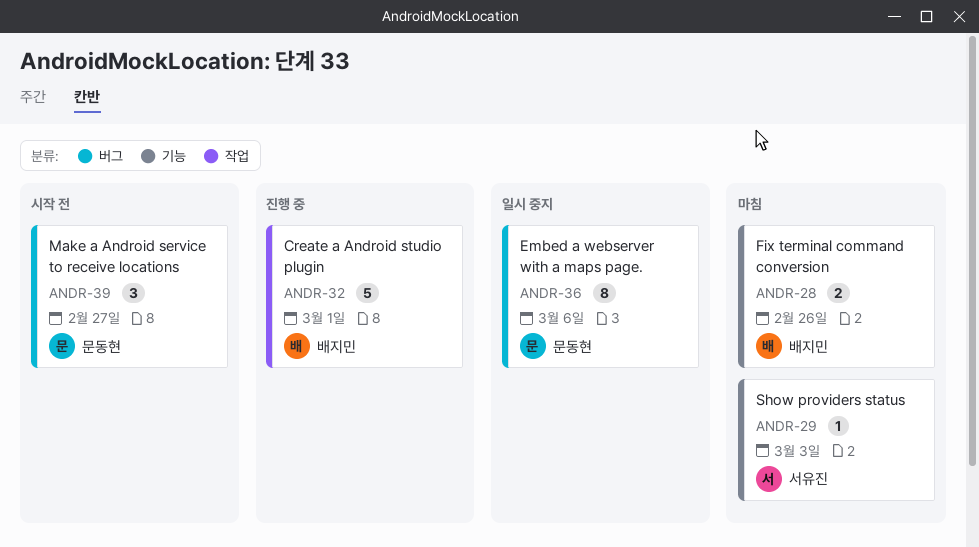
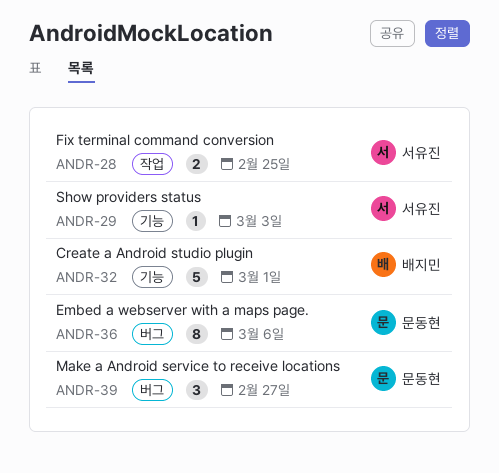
ANDR-28, owner: 배지민 -> 서유진
ANDR-28, label: 기능 -> 작업
ANDR-28, due: Feb 26 -> Feb 25
ANDR-32, label: 작업 -> 기능

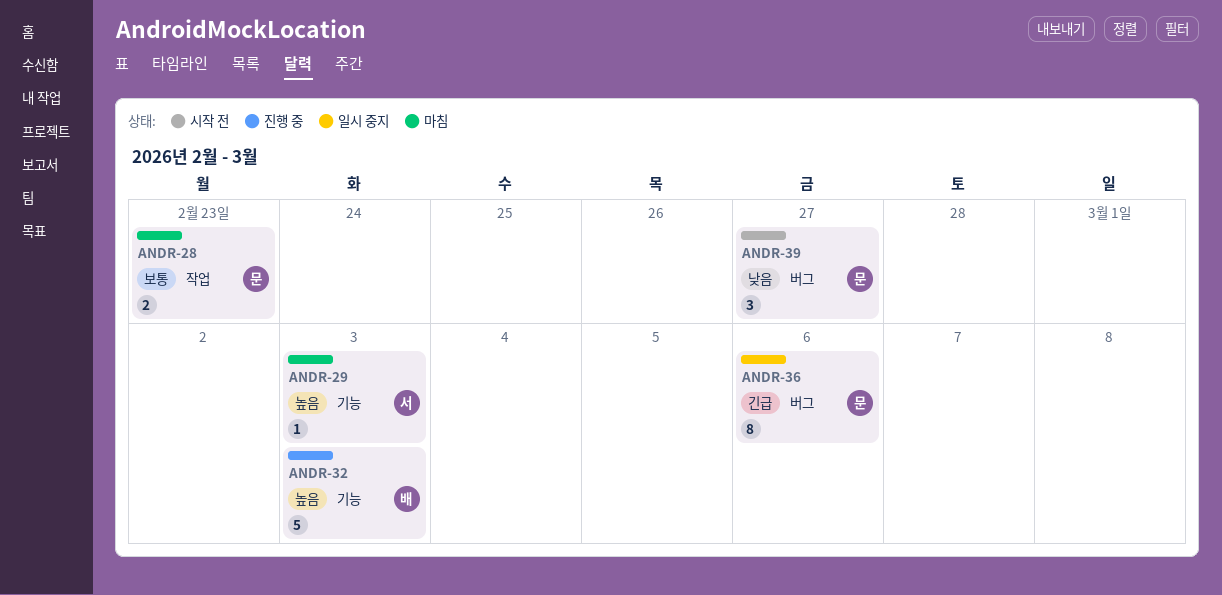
ANDR-28, owner: 서유진 -> 문동현
ANDR-28, due: Feb 25 -> Feb 23
ANDR-32, due: Mar 1 -> Mar 3

